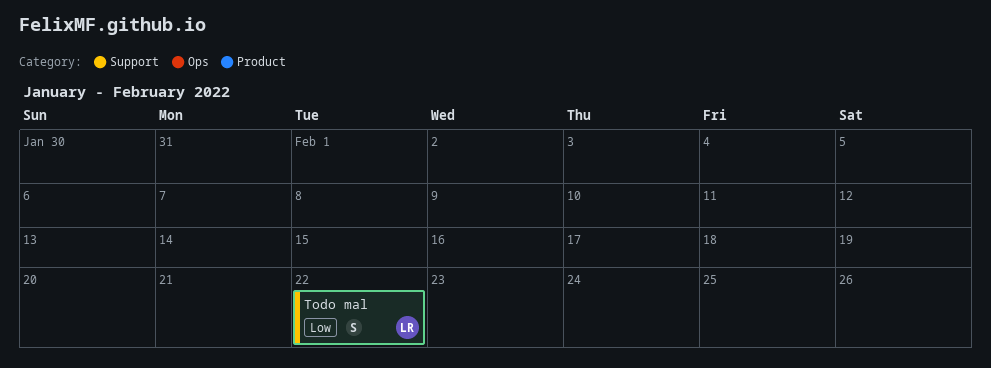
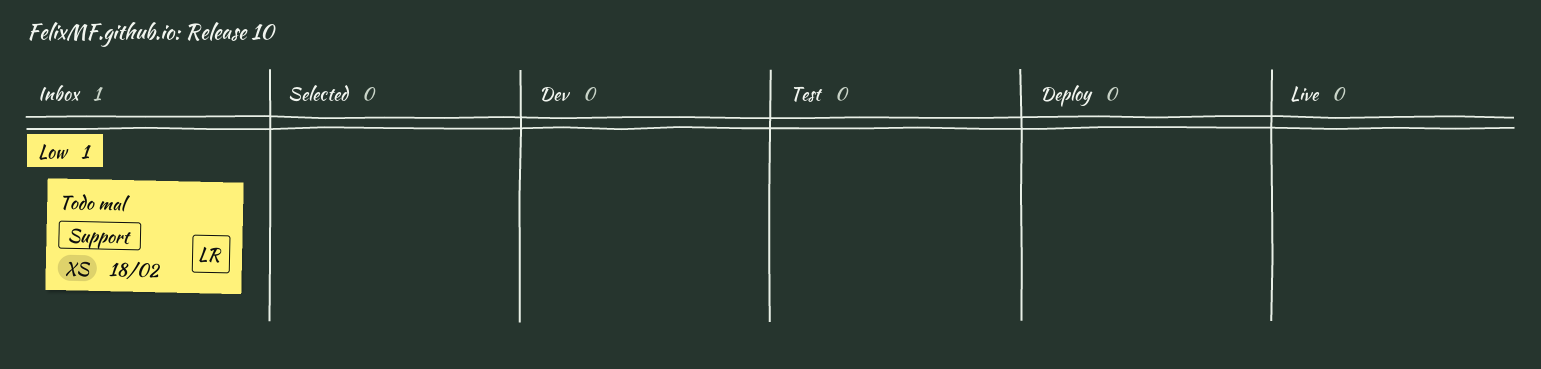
Todo mal, estimate: S -> XS
Todo mal, due: Feb 22 -> Feb 18

